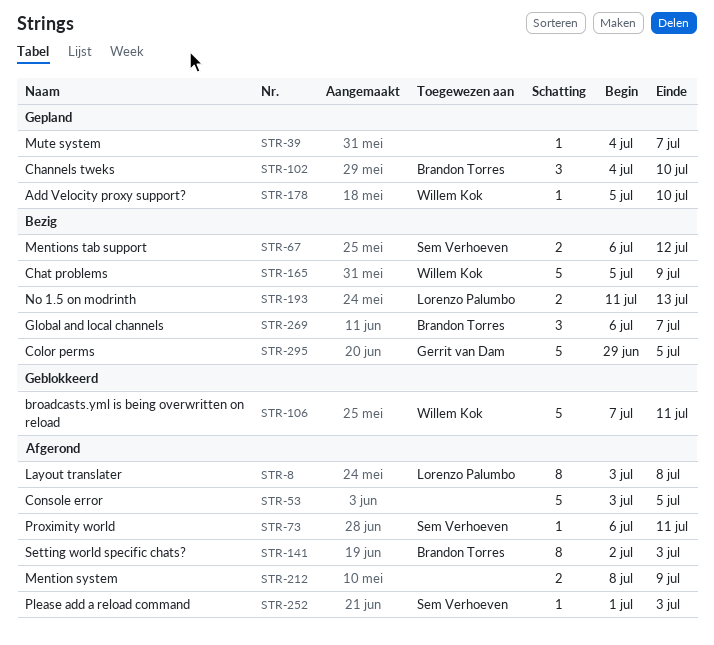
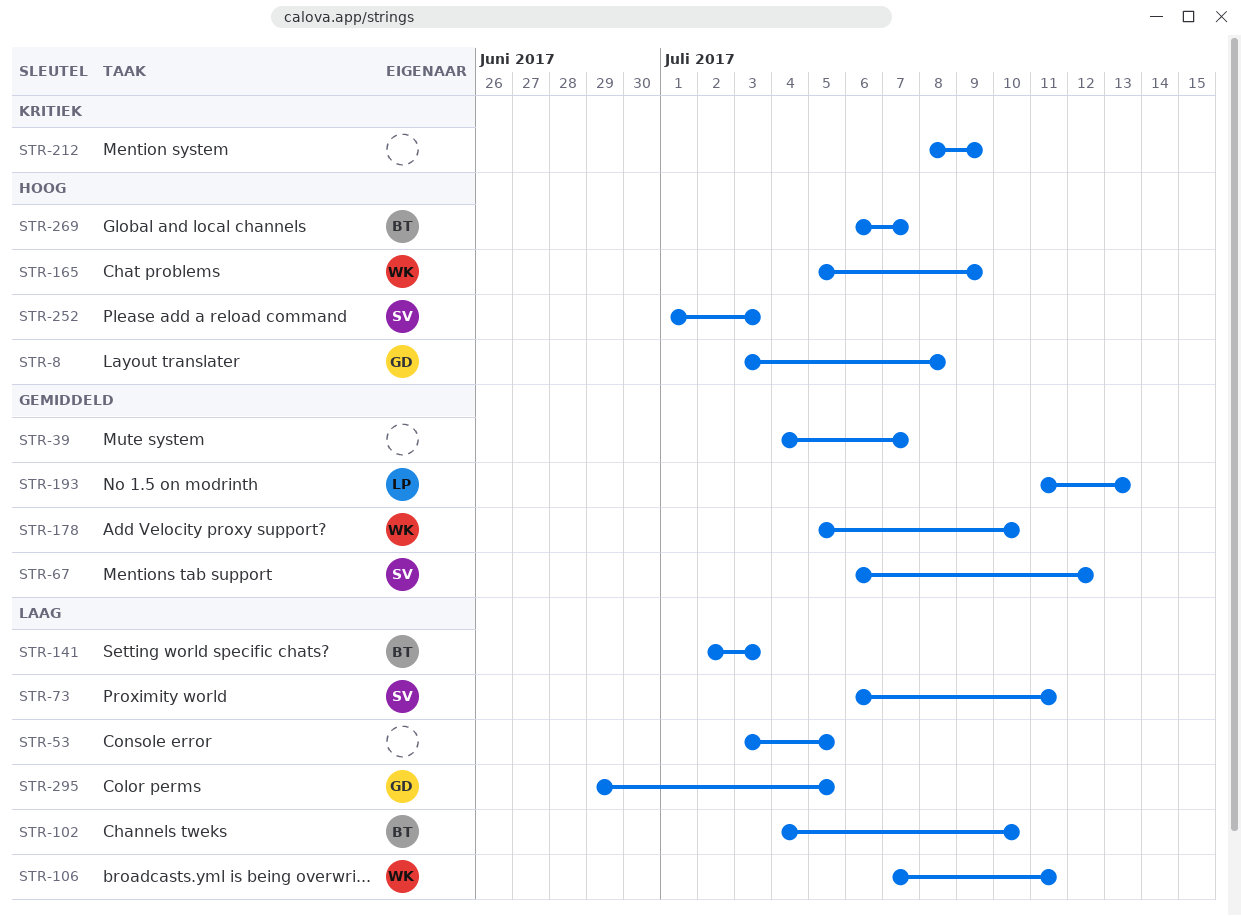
STR-8, owner: Lorenzo Palumbo -> Gerrit van Dam

